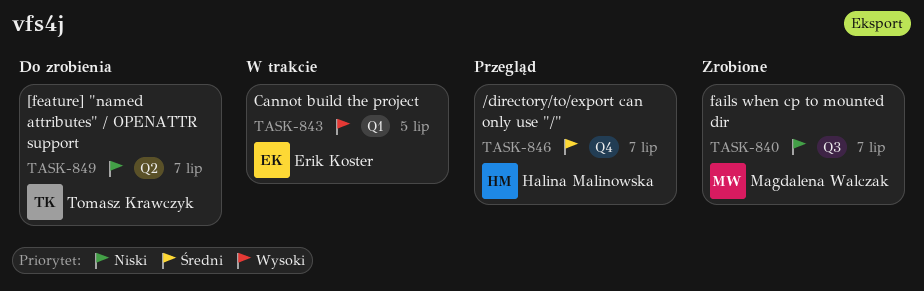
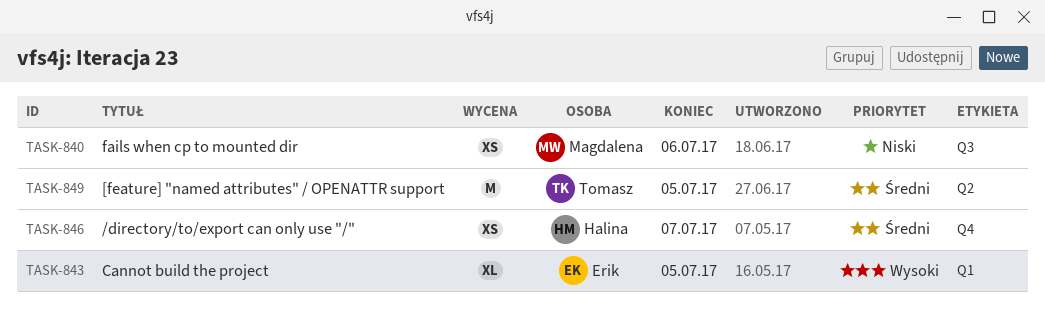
TASK-840, due: Jul 7 -> Jul 6
TASK-849, priority: Niski -> Średni
TASK-849, due: Jul 7 -> Jul 5

